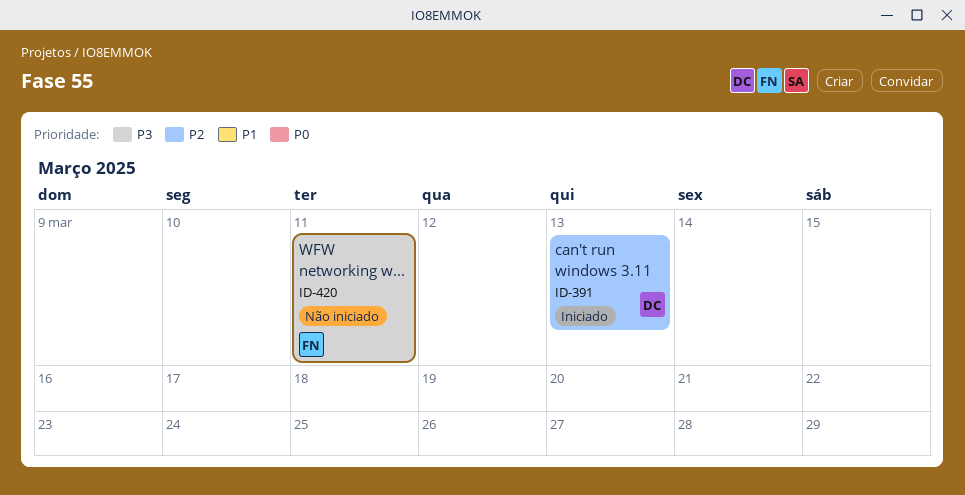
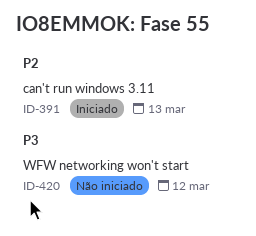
ID-420, due: Mar 11 -> Mar 12

